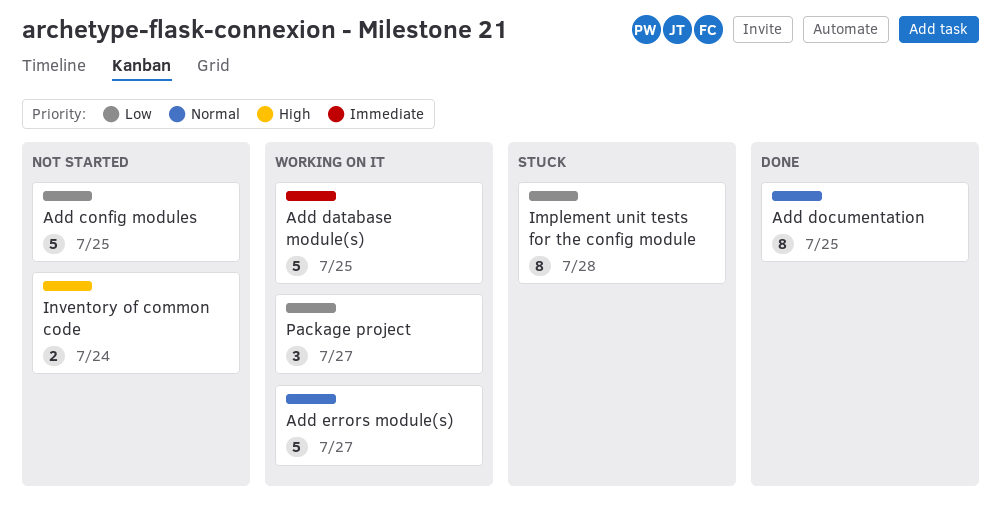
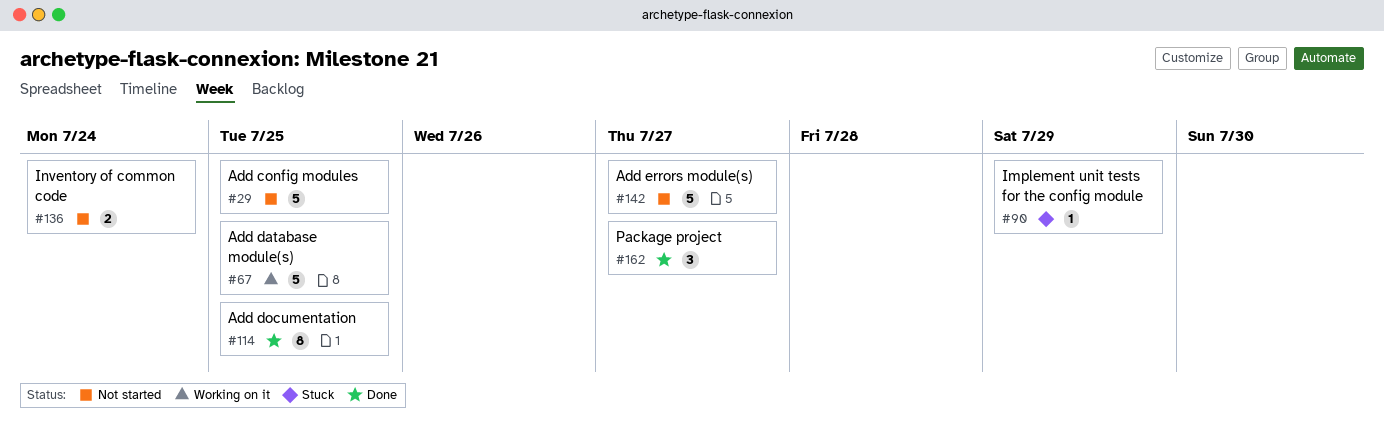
Add errors module(s), status: Working on it -> Not started
Implement unit tests for the config module, estimate: 8 -> 1
Implement unit tests for the config module, due: Jul 28 -> Jul 29
Package project, status: Working on it -> Done

